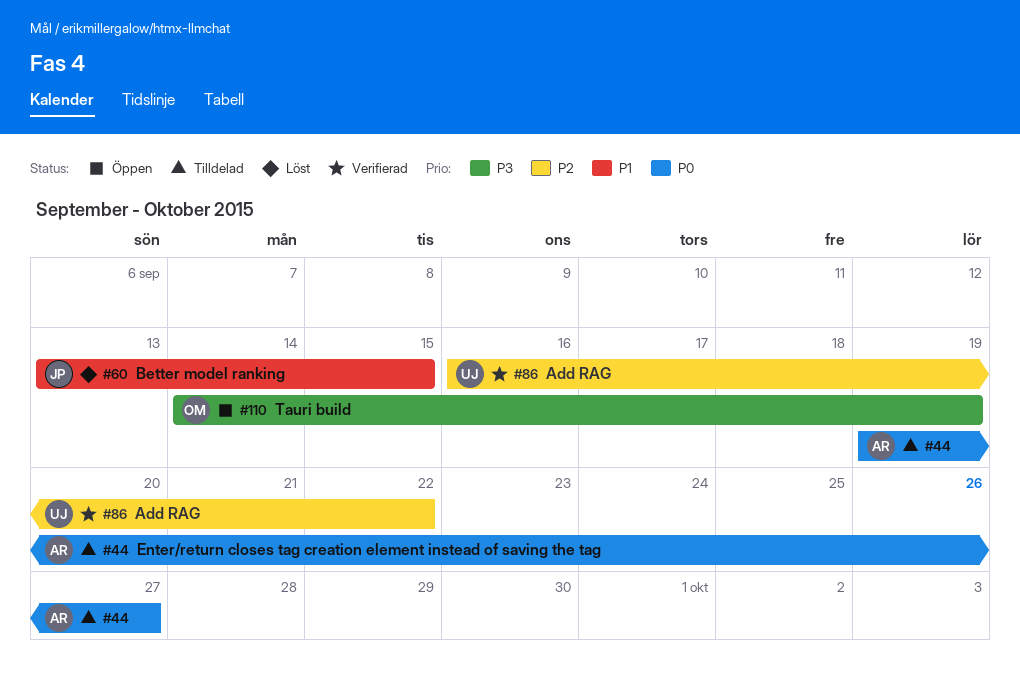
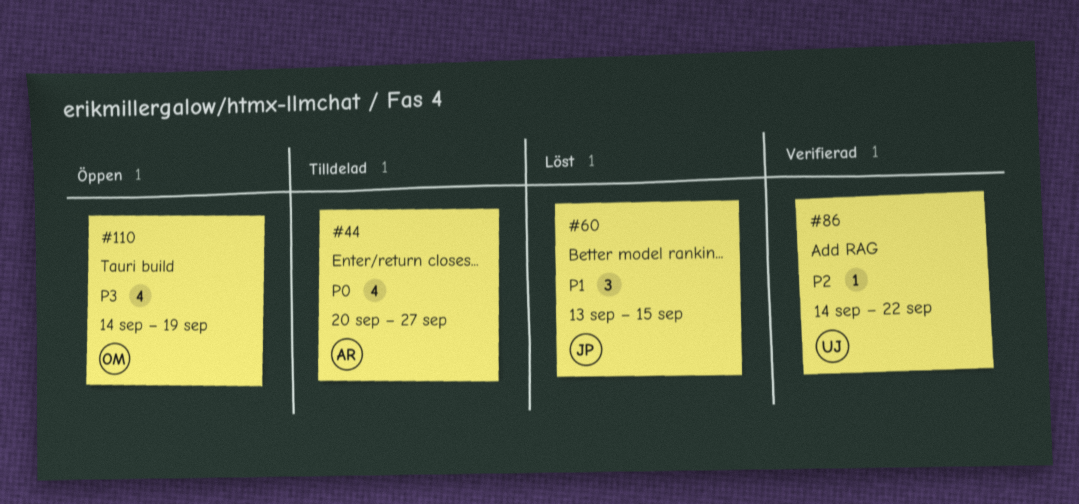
#44, start: Sep 19 -> Sep 20
#86, start: Sep 16 -> Sep 14

